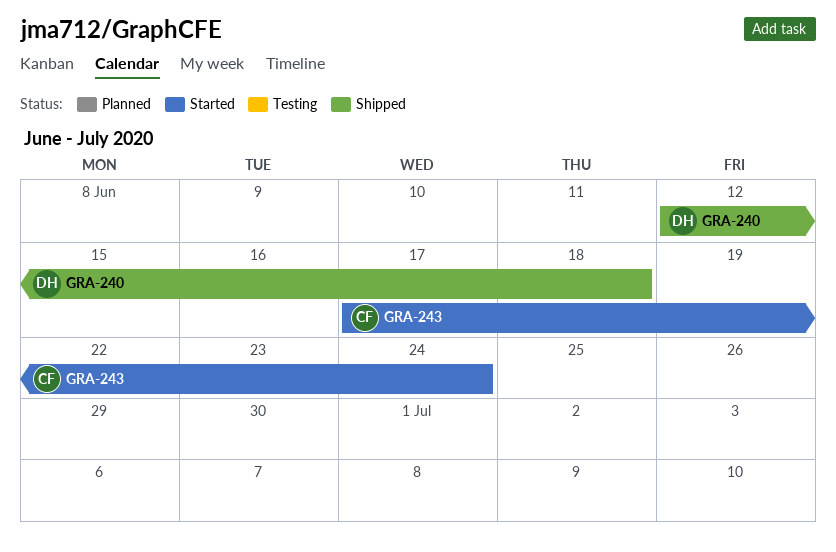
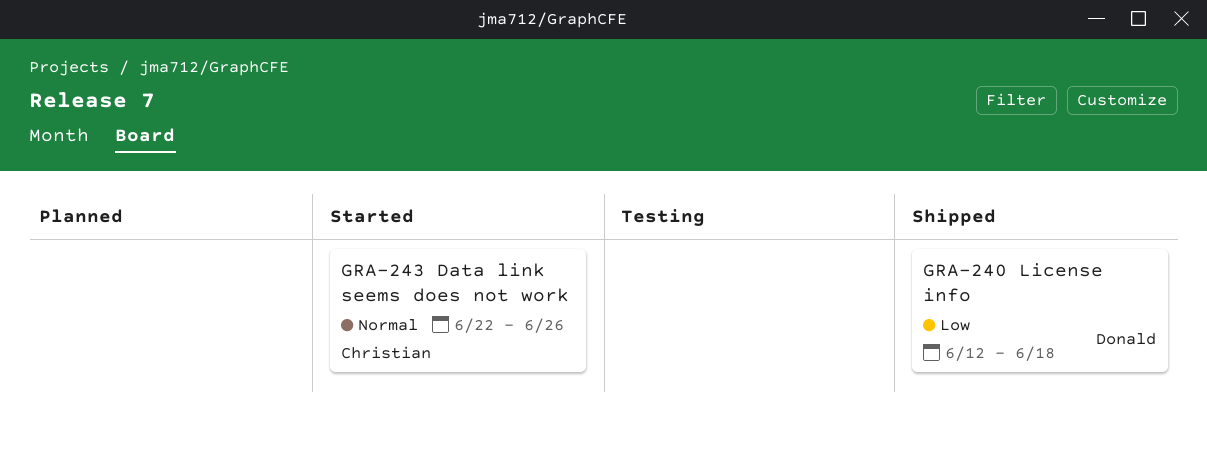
GRA-243, start: Jun 17 -> Jun 22
GRA-243, due: Jun 24 -> Jun 26

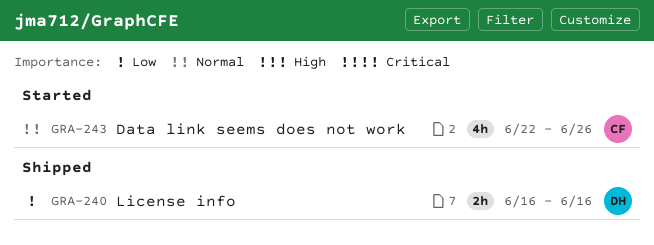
GRA-240, start: Jun 12 -> Jun 16
GRA-240, due: Jun 18 -> Jun 16

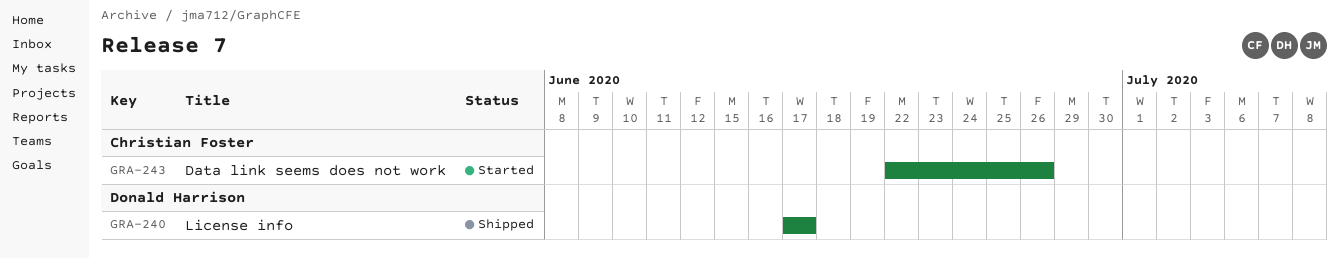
GRA-240, start: Jun 16 -> Jun 17
GRA-240, due: Jun 16 -> Jun 17

